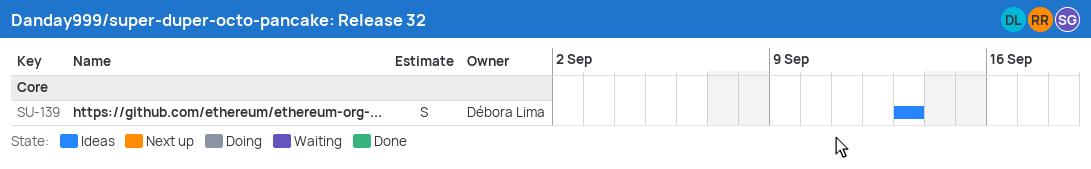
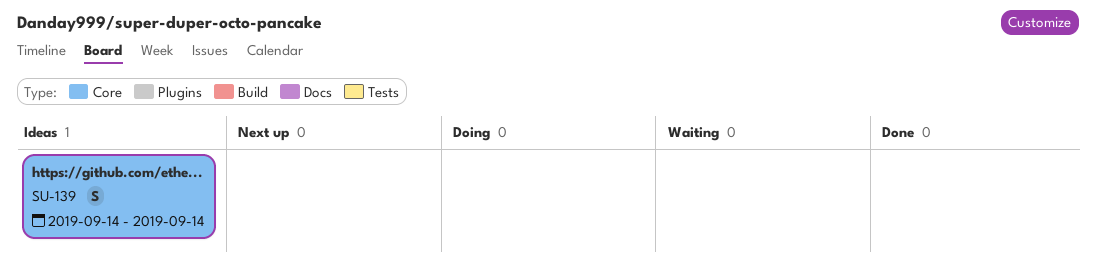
SU-139, start: Sep 13 -> Sep 14
SU-139, due: Sep 13 -> Sep 14

